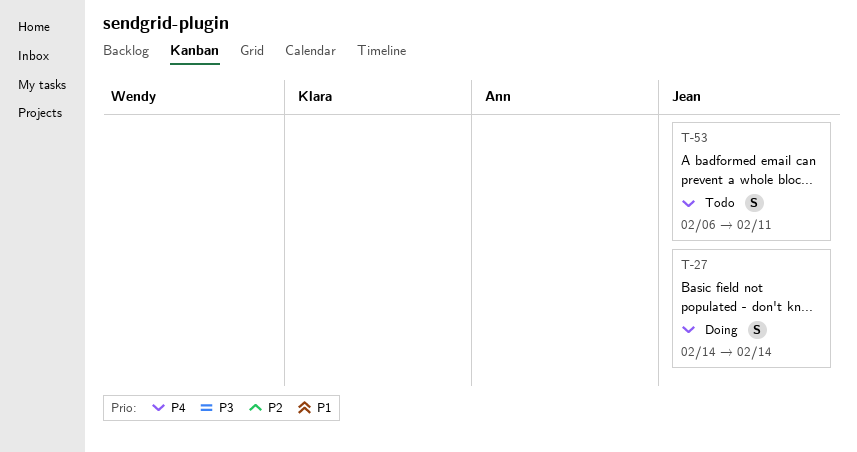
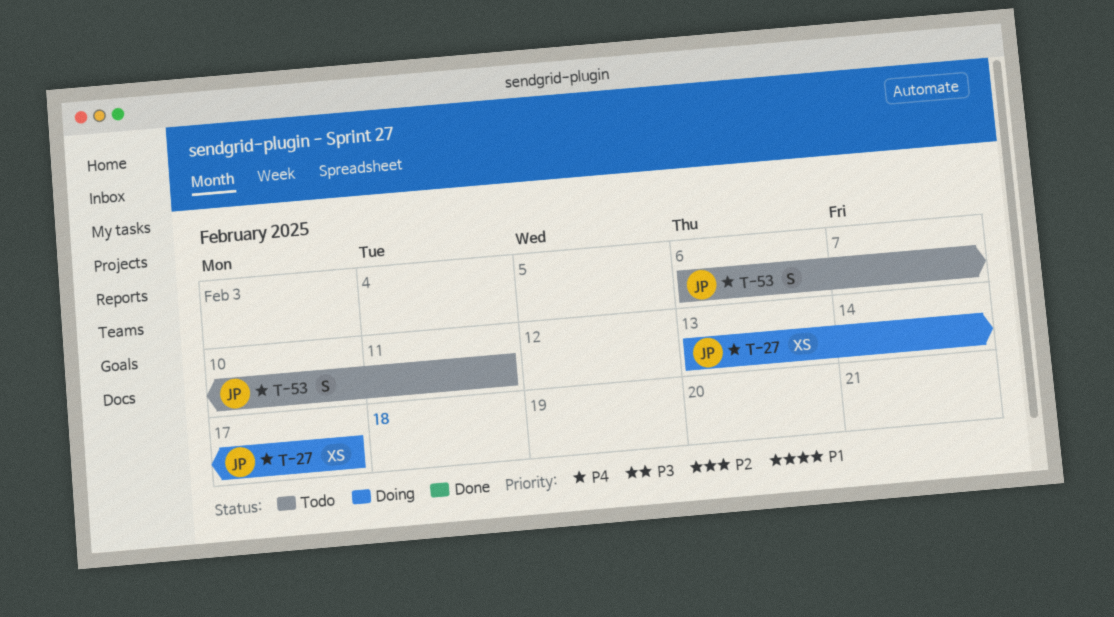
T-27, estimate: S -> XS
T-27, start: Feb 14 -> Feb 13
T-27, due: Feb 14 -> Feb 17

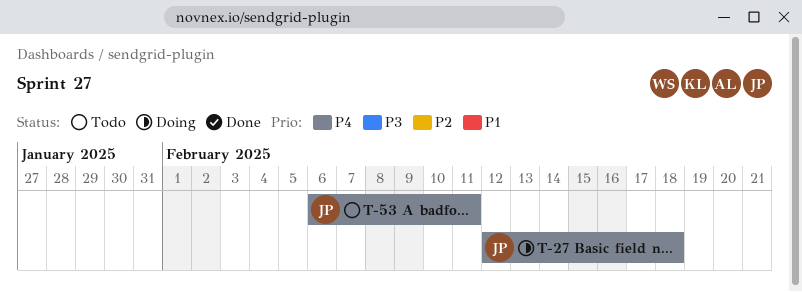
T-27, start: Feb 13 -> Feb 12
T-27, due: Feb 17 -> Feb 18

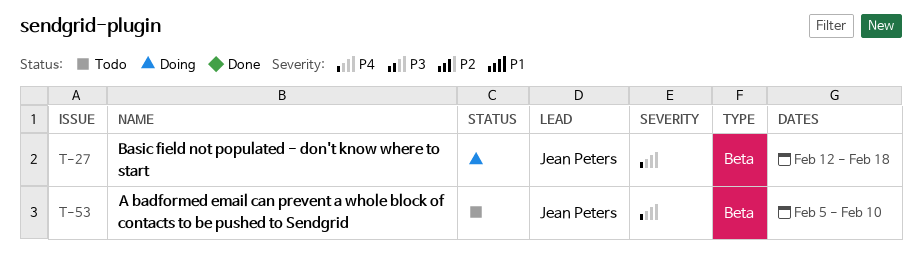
T-53, start: Feb 6 -> Feb 5
T-53, due: Feb 11 -> Feb 10

